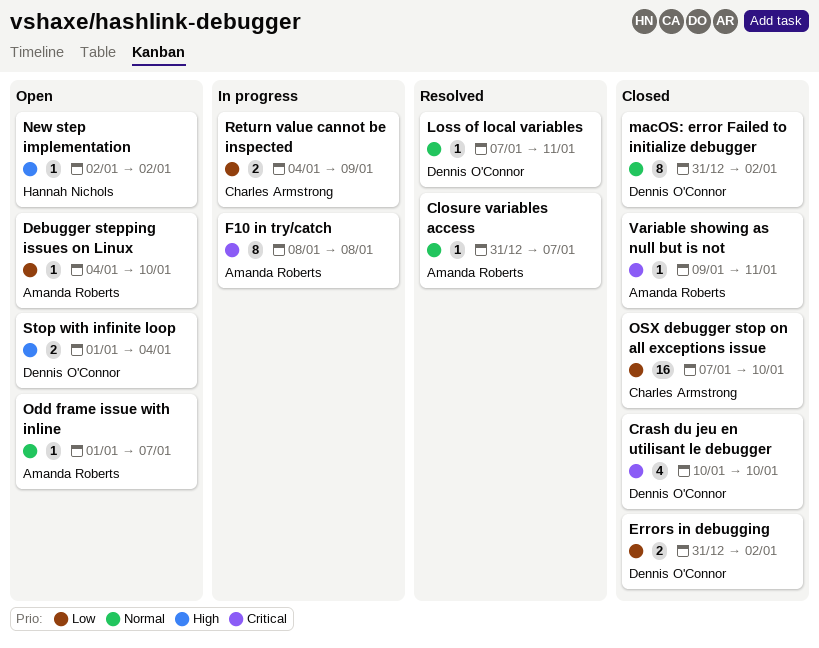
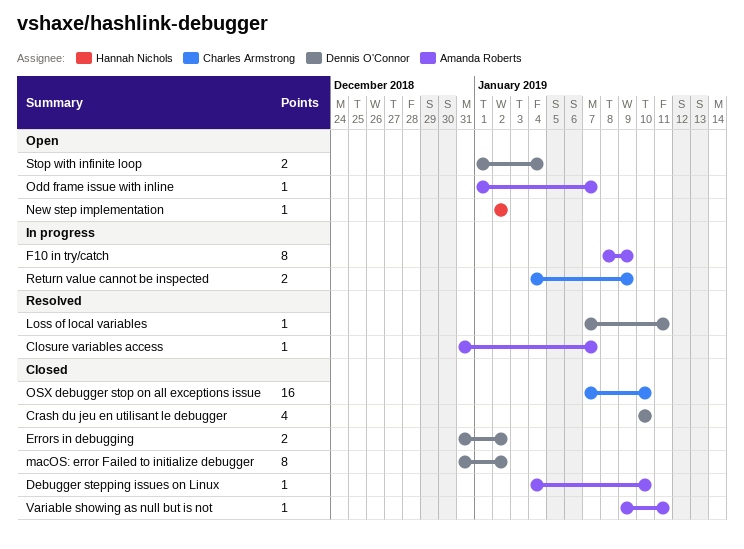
Debugger stepping issues on Linux, status: Open -> Closed
F10 in try/catch, due: Jan 8 -> Jan 9

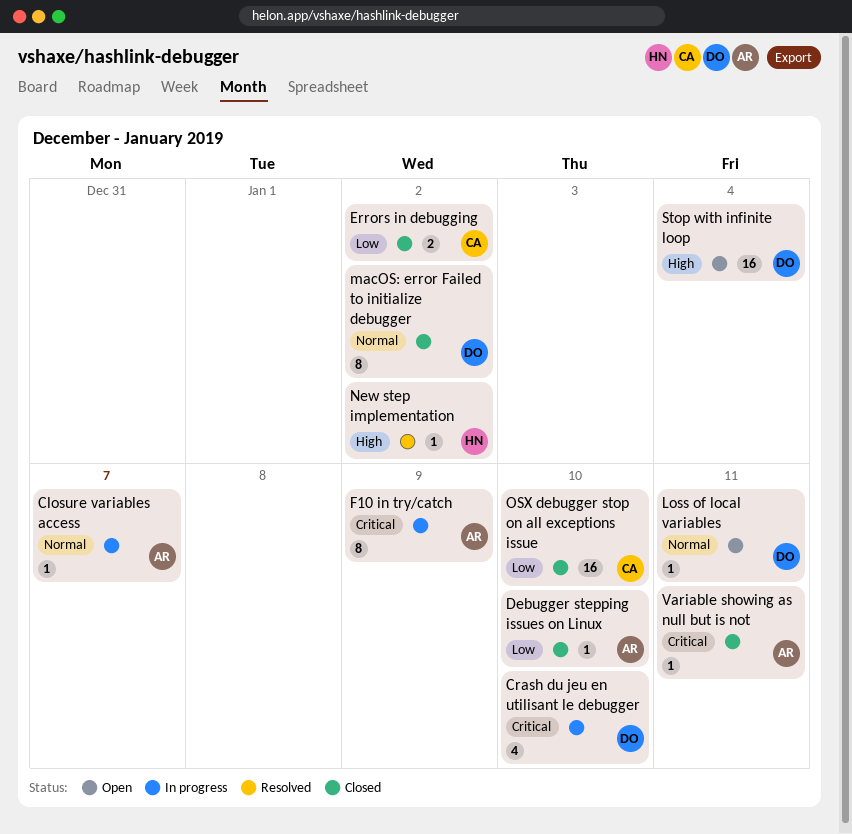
Closure variables access, status: Resolved -> In progress
Crash du jeu en utilisant le debugger, status: Closed -> In progress
Errors in debugging, owner: Dennis O'Connor -> Charles Armstrong
Loss of local variables, status: Resolved -> Open
New step implementation, status: Open -> Resolved
Odd frame issue with inline: present -> none
Return value cannot be inspected: present -> none
Stop with infinite loop, estimate: 2 -> 16

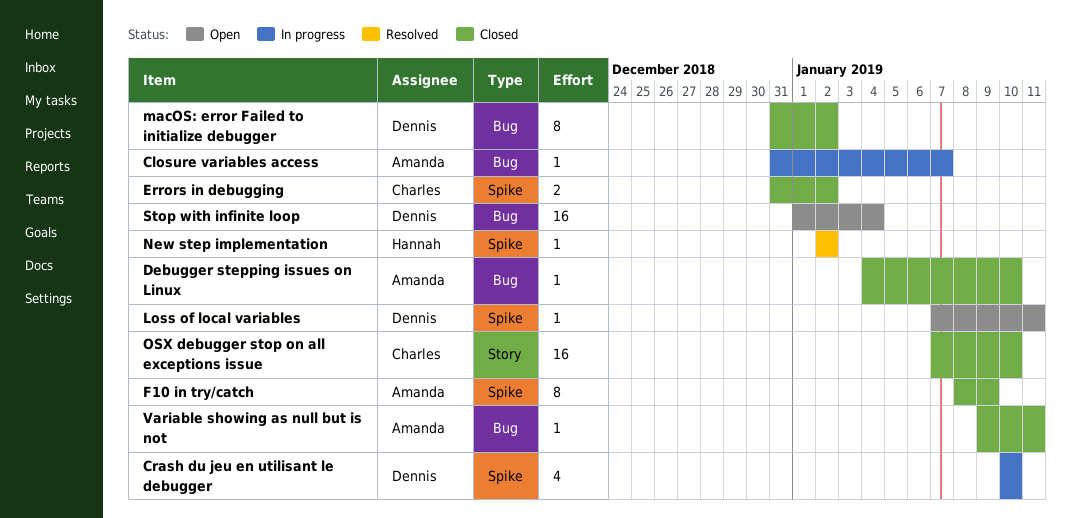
F10 in try/catch, status: In progress -> Closed

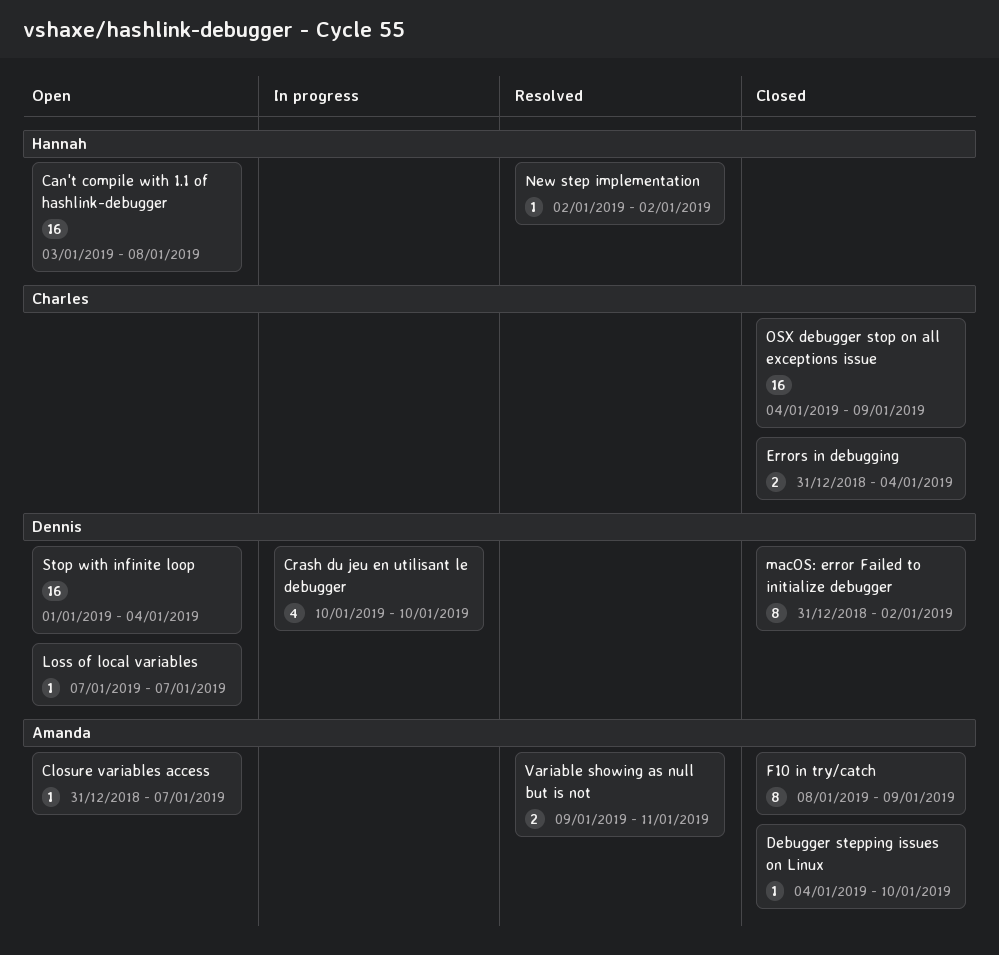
Can't compile with 1.1 of hashlink-debugger: none -> present
Closure variables access, status: In progress -> Open
Errors in debugging, due: Jan 2 -> Jan 4
Loss of local variables, due: Jan 11 -> Jan 7
OSX debugger stop on all exceptions issue, start: Jan 7 -> Jan 4
OSX debugger stop on all exceptions issue, due: Jan 10 -> Jan 9
Variable showing as null but is not, status: Closed -> Resolved
Variable showing as null but is not, estimate: 1 -> 2

